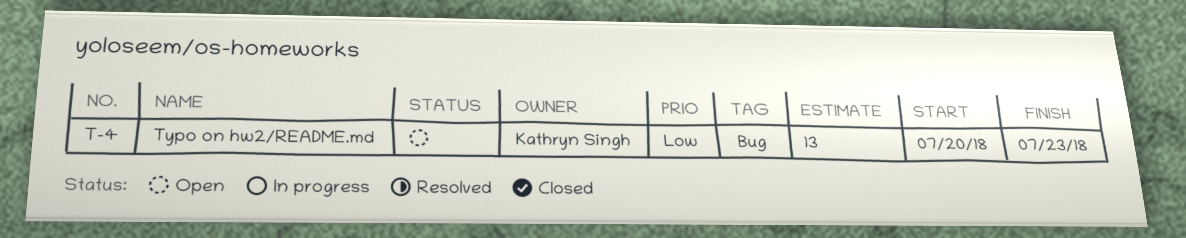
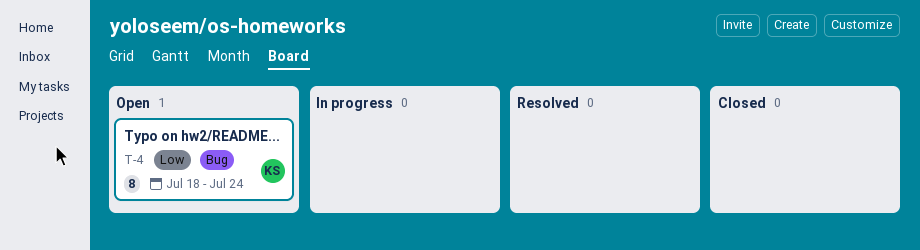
T-4, estimate: 13 -> 8
T-4, start: Jul 20 -> Jul 18
T-4, due: Jul 23 -> Jul 24

